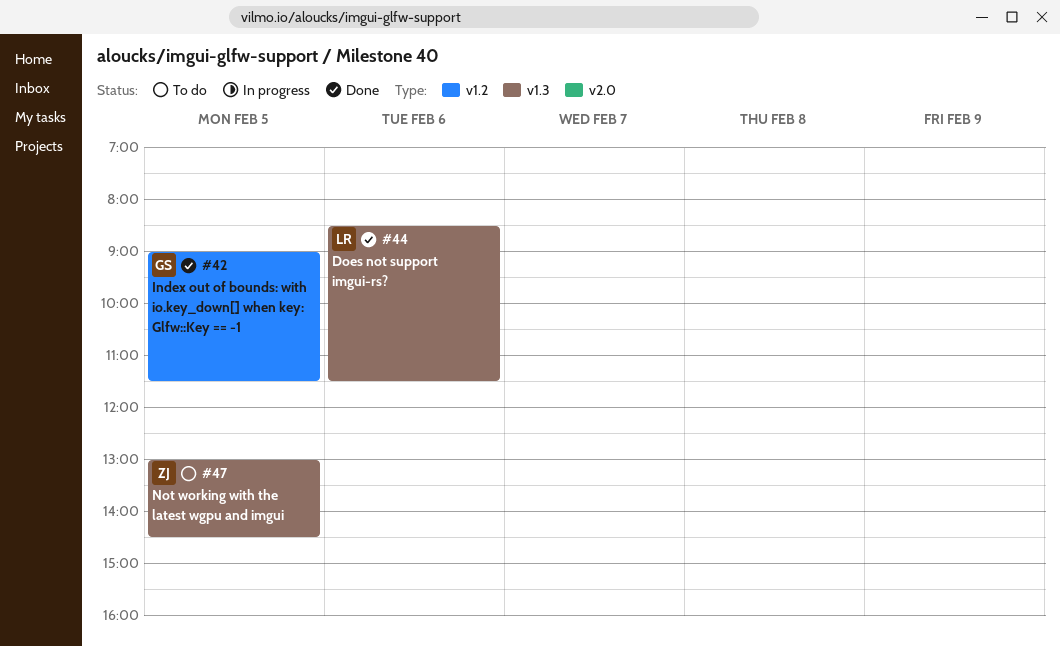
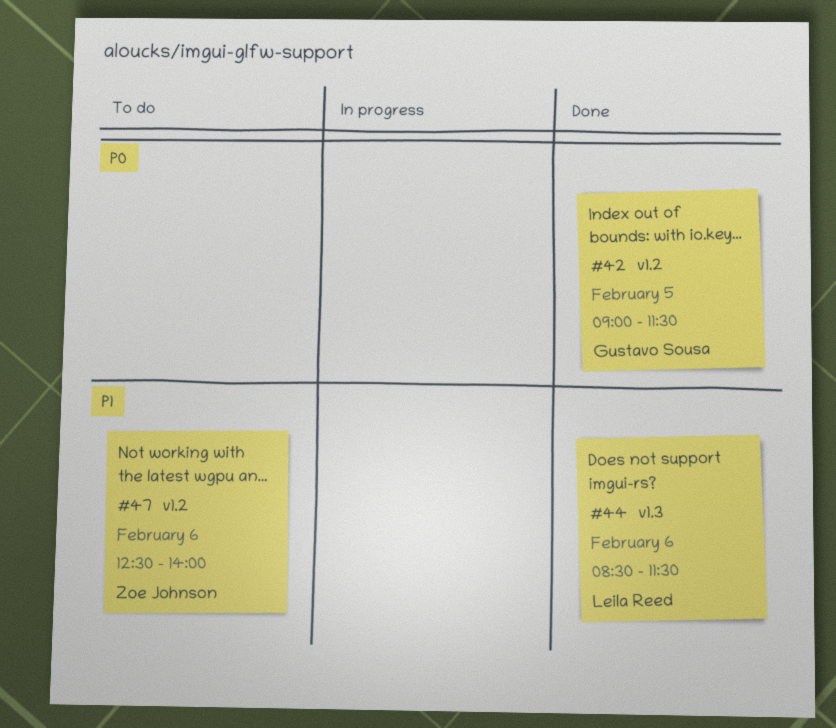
#47, label: v1.3 -> v1.2
#47, day: Feb 5 -> Feb 6
#47, begins: 13:00 -> 12:30
#47, ends: 14:30 -> 14:00

